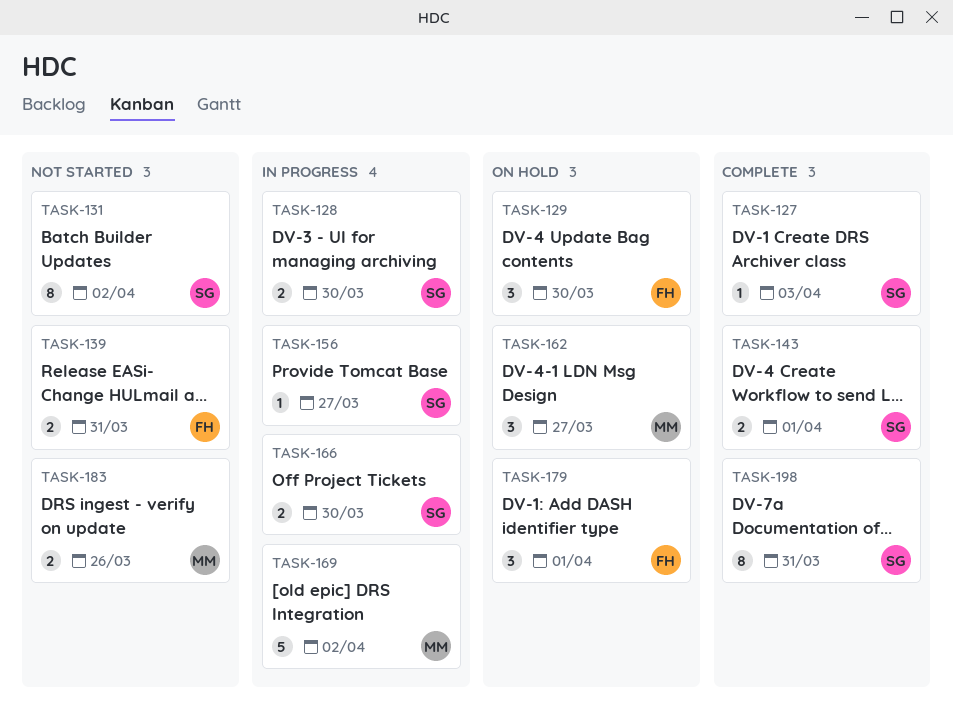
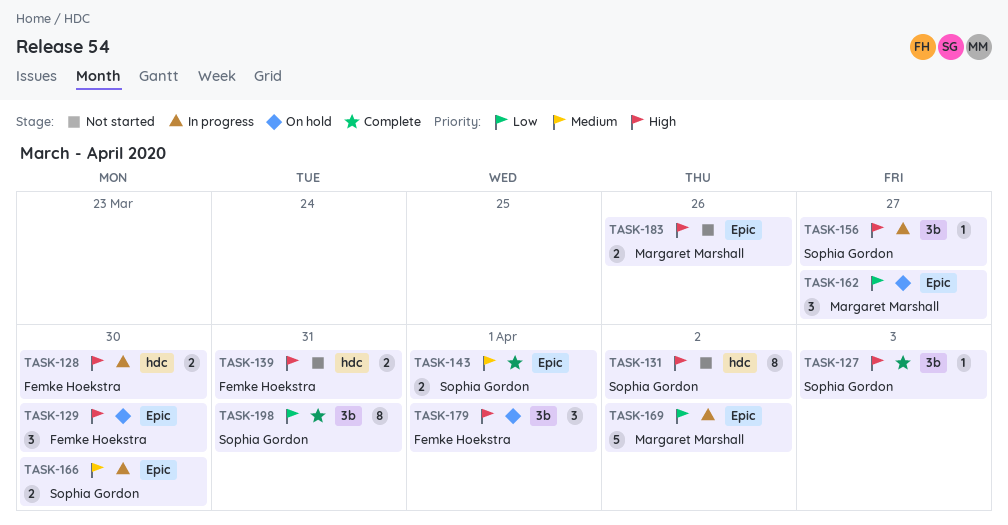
TASK-128, owner: Sophia Gordon -> Femke Hoekstra

